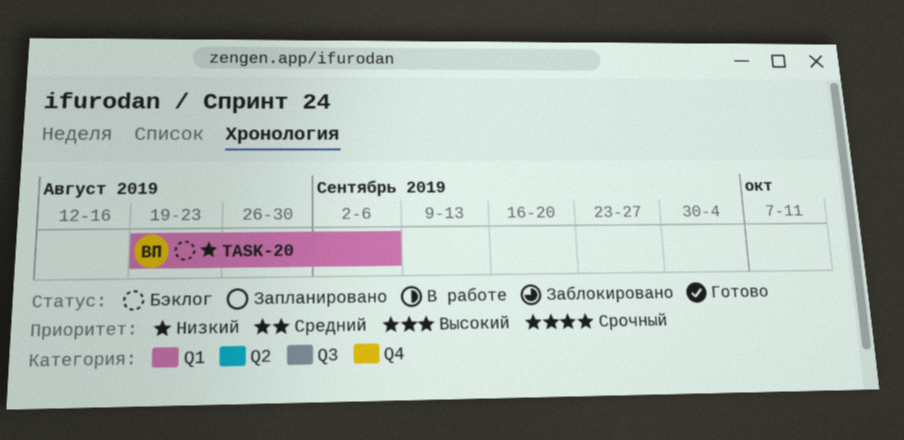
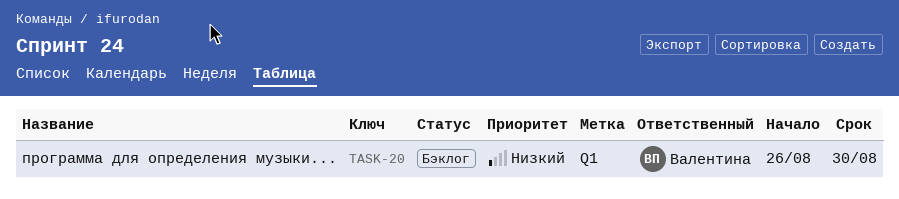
TASK-20, start: Aug 19 -> Aug 26
TASK-20, due: Sep 6 -> Aug 30

